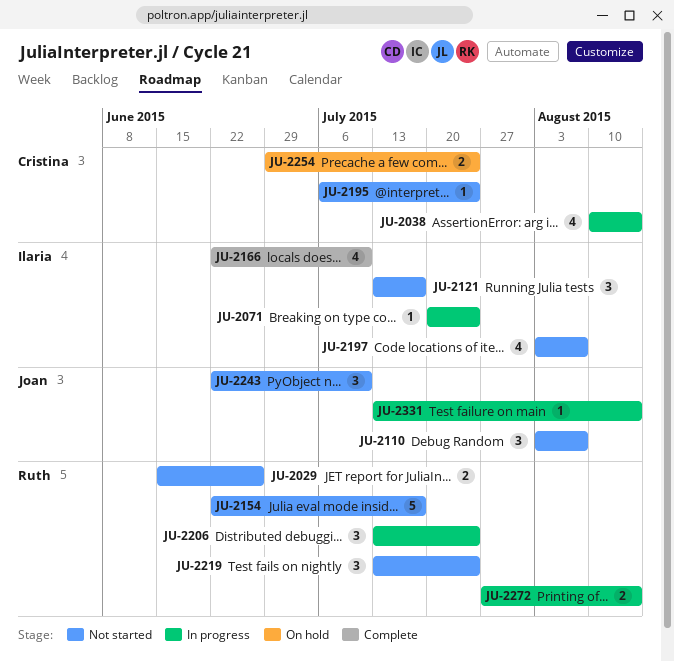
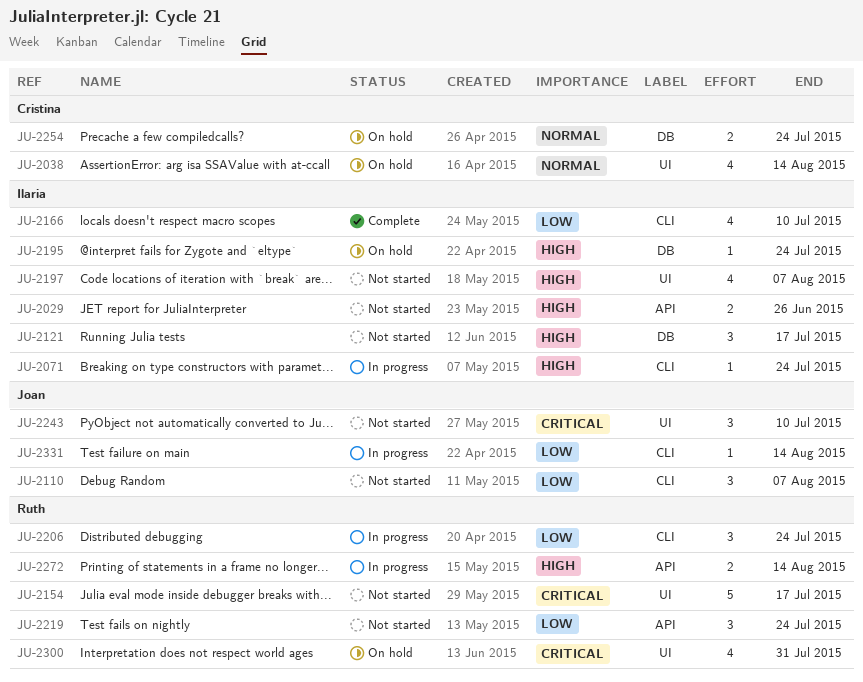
JU-2029, owner: Ruth -> Ilaria
JU-2038, status: In progress -> On hold
JU-2195, status: Not started -> On hold
JU-2195, owner: Cristina -> Ilaria
JU-2300: none -> present

